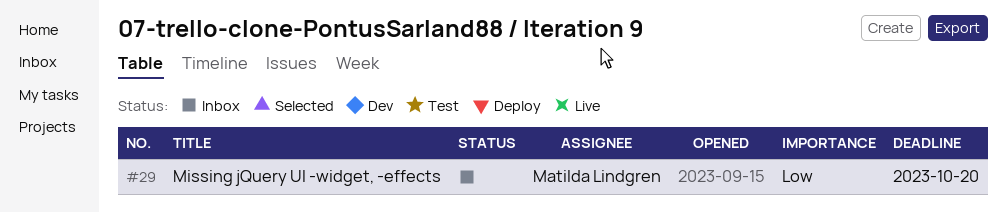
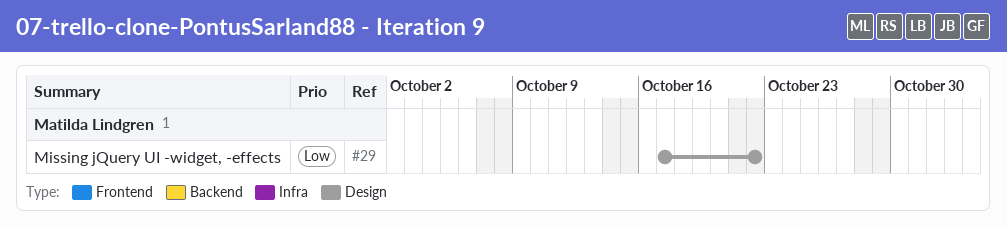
#29, due: Oct 20 -> Oct 22

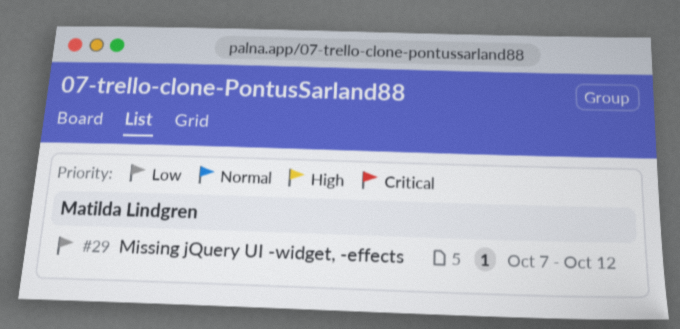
#29, start: Oct 17 -> Oct 7
#29, due: Oct 22 -> Oct 12

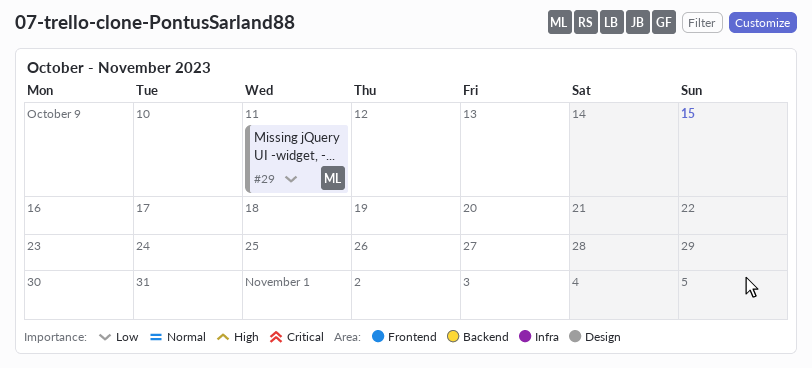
#29, due: Oct 12 -> Oct 11

